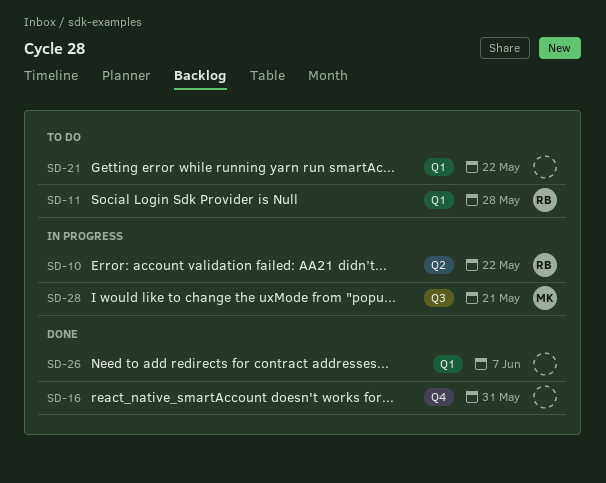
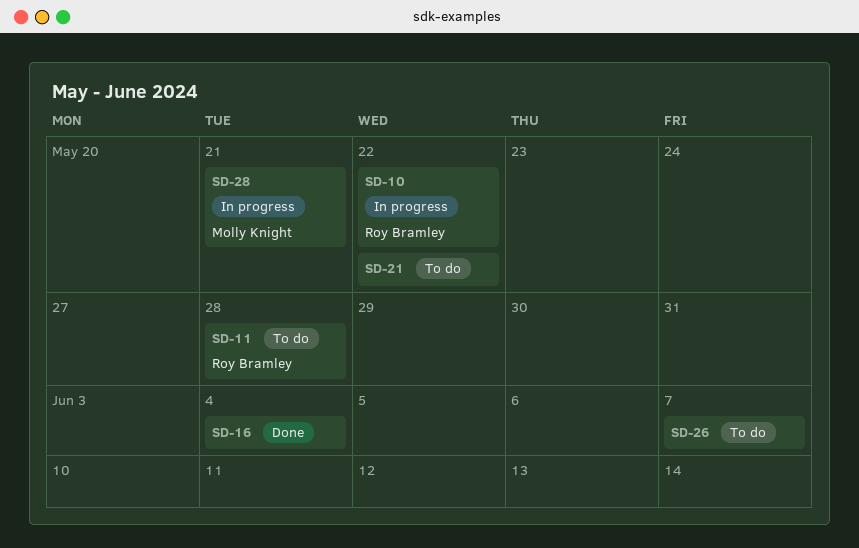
SD-16, due: May 31 -> Jun 4
SD-26, status: Done -> To do

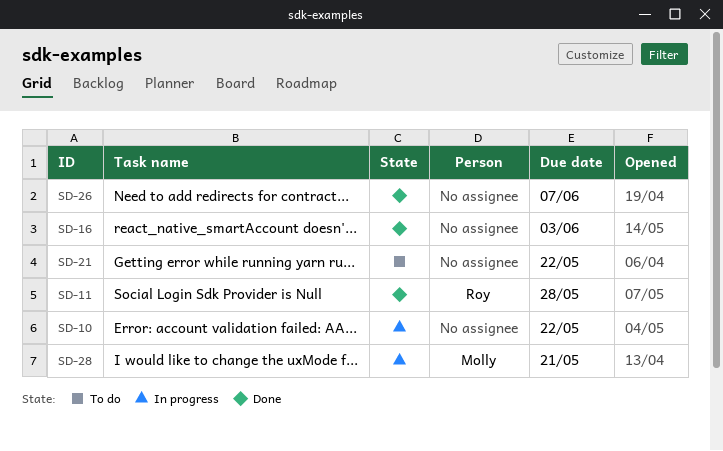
SD-10, owner: Roy Bramley -> none
SD-11, status: To do -> Done
SD-16, due: Jun 4 -> Jun 3
SD-26, status: To do -> Done

